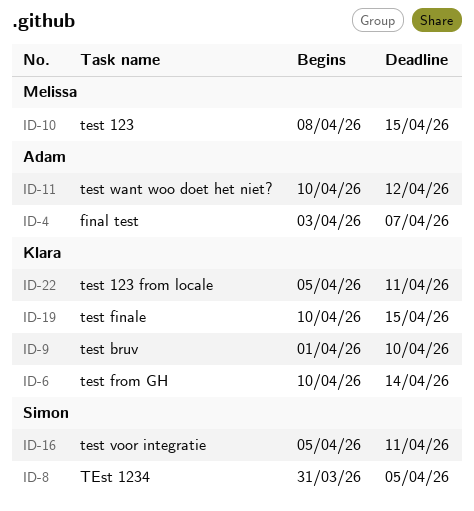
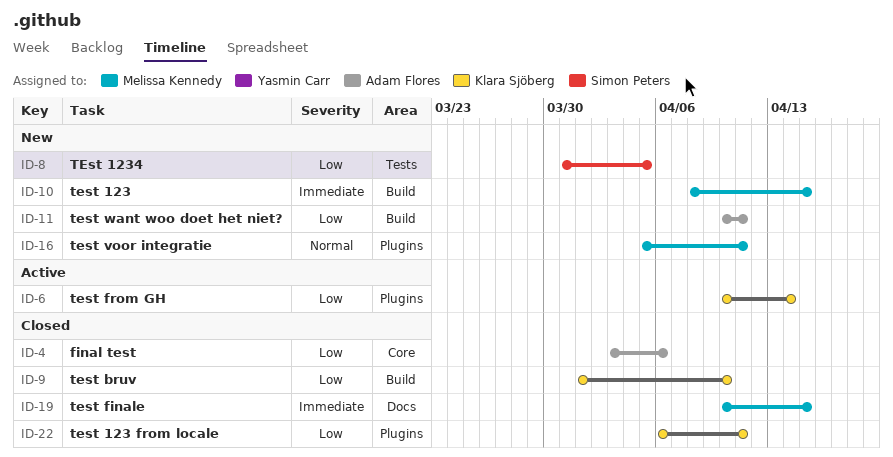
ID-4, due: Apr 7 -> Apr 6
ID-11, due: Apr 12 -> Apr 11
ID-16, owner: Simon Peters -> Melissa Kennedy
ID-19, owner: Klara Sjöberg -> Melissa Kennedy
ID-22, start: Apr 5 -> Apr 6

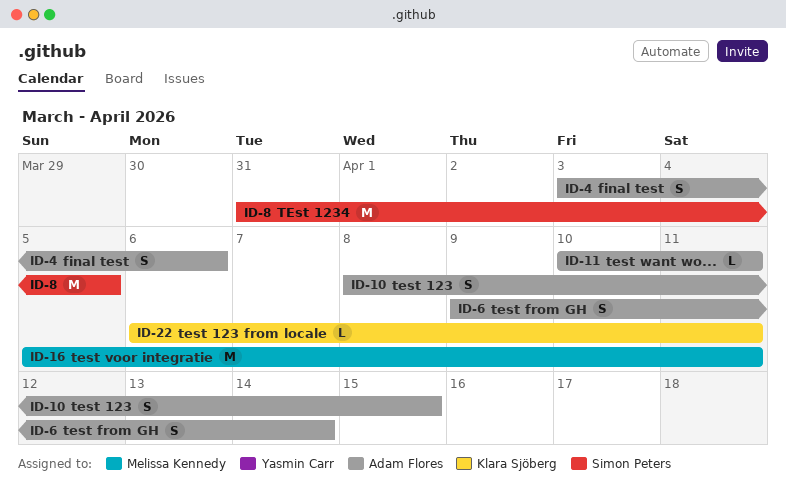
ID-6, owner: Klara Sjöberg -> Adam Flores
ID-6, start: Apr 10 -> Apr 9
ID-9: present -> none
ID-10, owner: Melissa Kennedy -> Adam Flores
ID-19: present -> none

